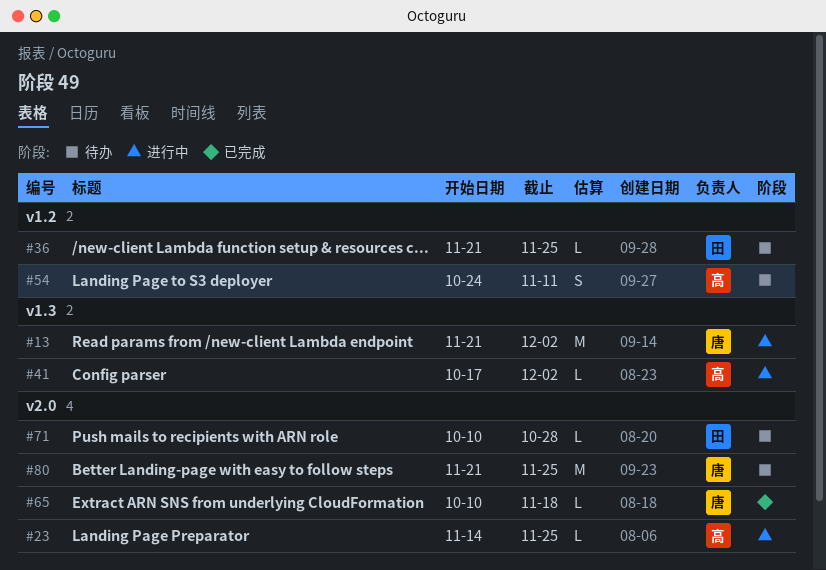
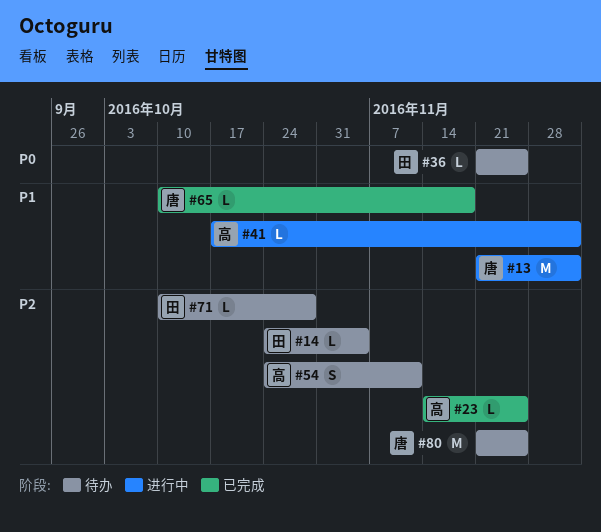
#14: none -> present
#23, status: 进行中 -> 已完成

